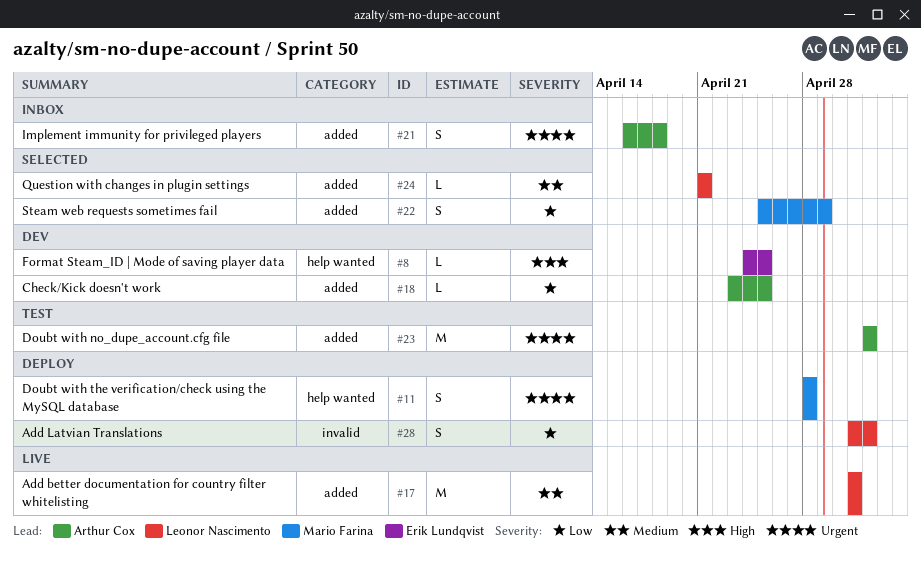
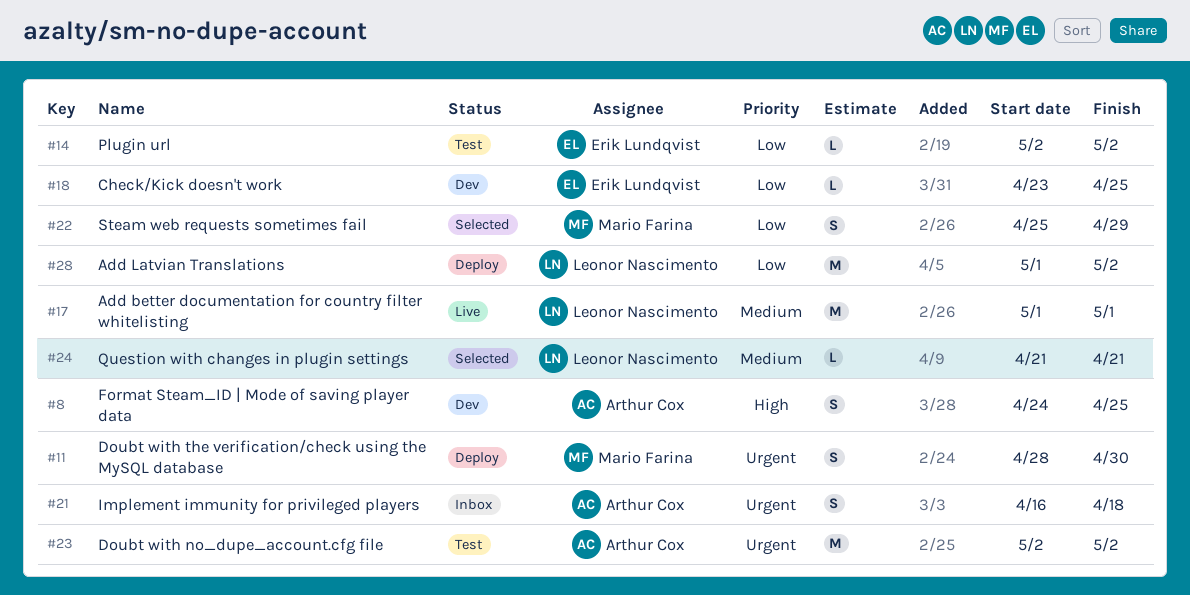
#8, owner: Erik Lundqvist -> Arthur Cox
#8, estimate: L -> S
#11, due: Apr 28 -> Apr 30
#14: none -> present
#18, owner: Arthur Cox -> Erik Lundqvist
#28, estimate: S -> M

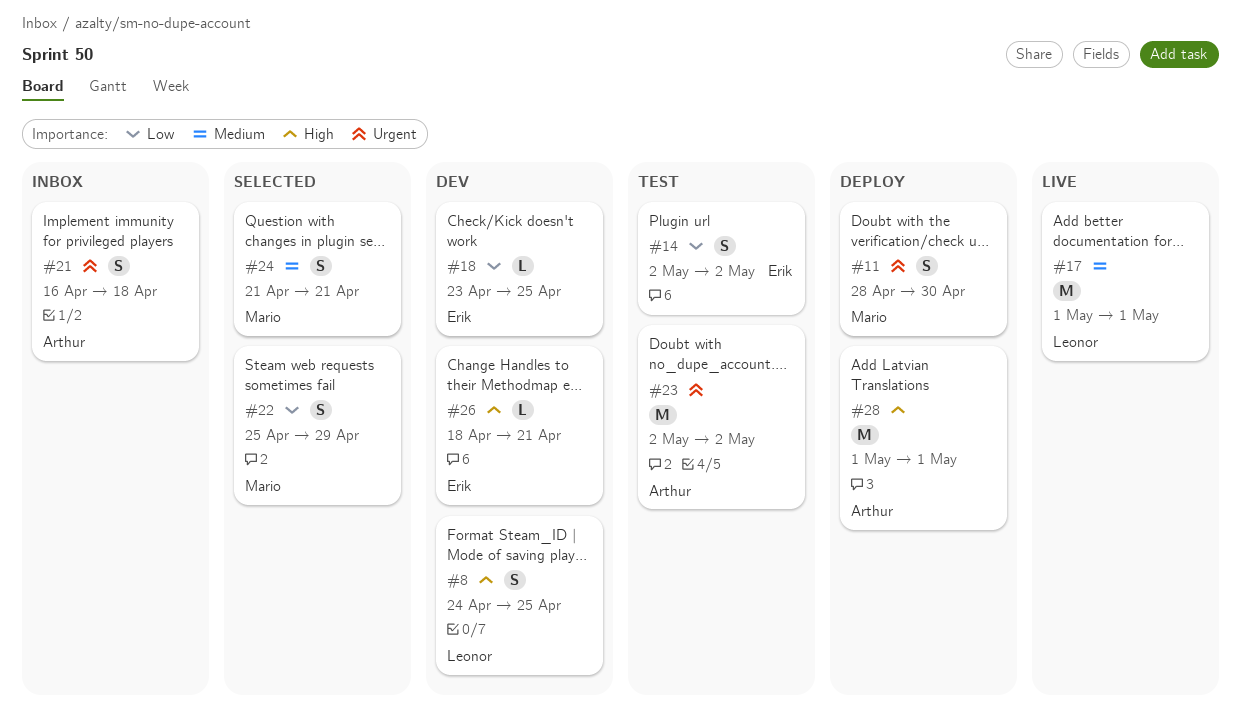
#8, owner: Arthur Cox -> Leonor Nascimento
#14, estimate: L -> S
#24, owner: Leonor Nascimento -> Mario Farina
#24, estimate: L -> S
#26: none -> present
#28, owner: Leonor Nascimento -> Arthur Cox
#28, priority: Low -> High
#28, due: May 2 -> May 1

